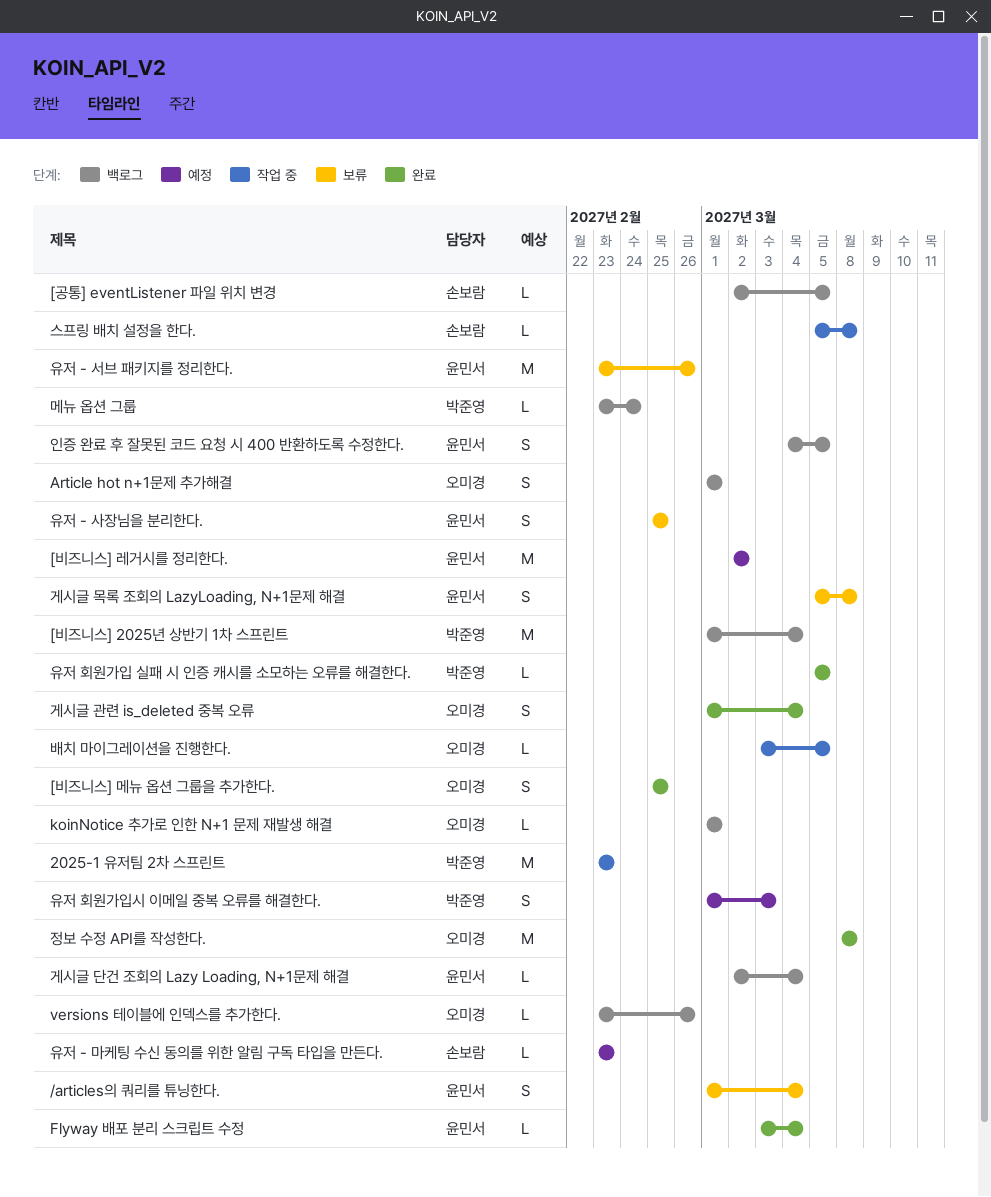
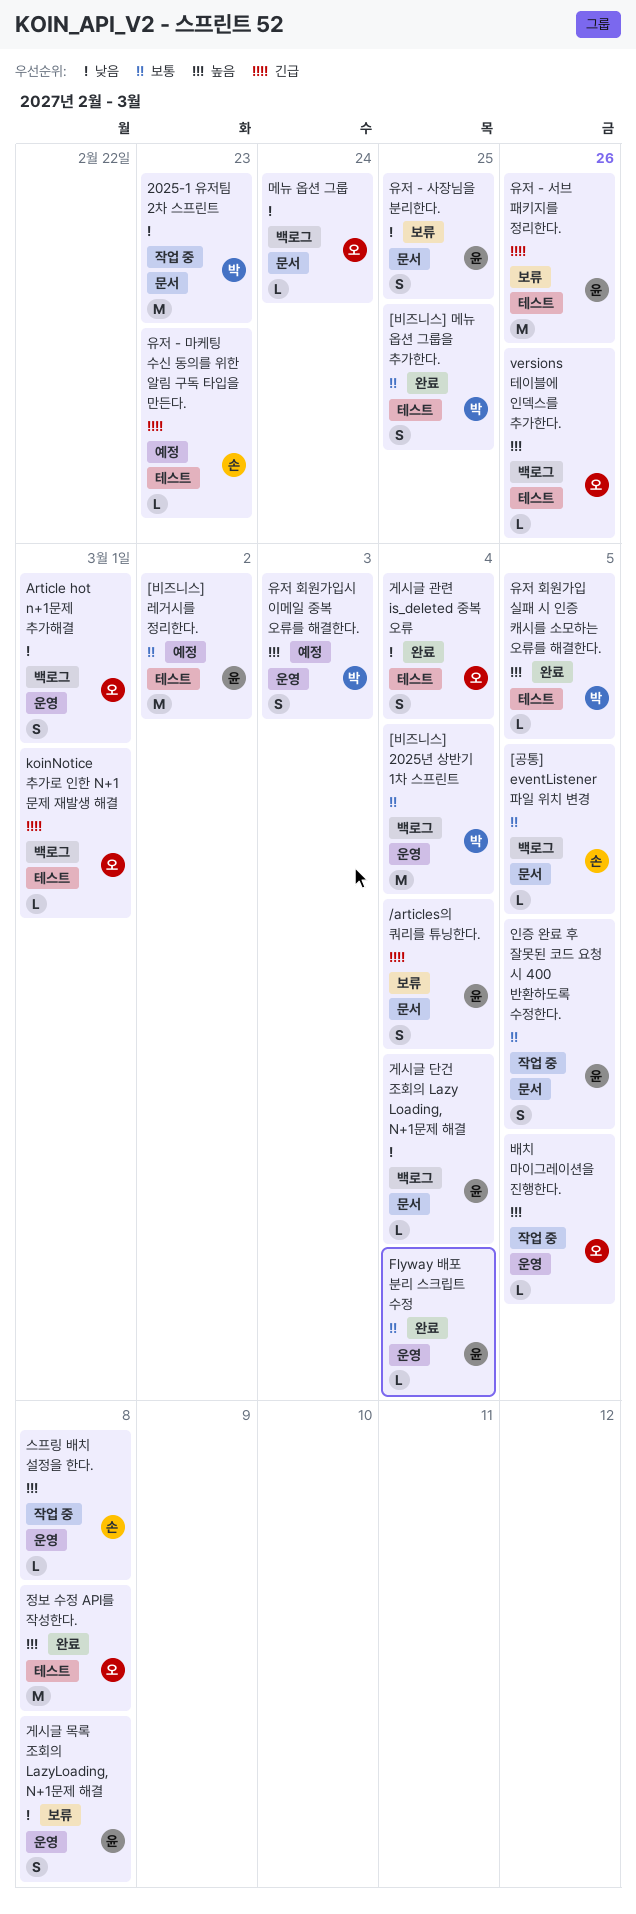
[비즈니스] 메뉴 옵션 그룹을 추가한다., owner: 오미경 -> 박준영
메뉴 옵션 그룹, owner: 박준영 -> 오미경
인증 완료 후 잘못된 코드 요청 시 400 반환하도록 수정한다., status: 백로그 -> 작업 중

